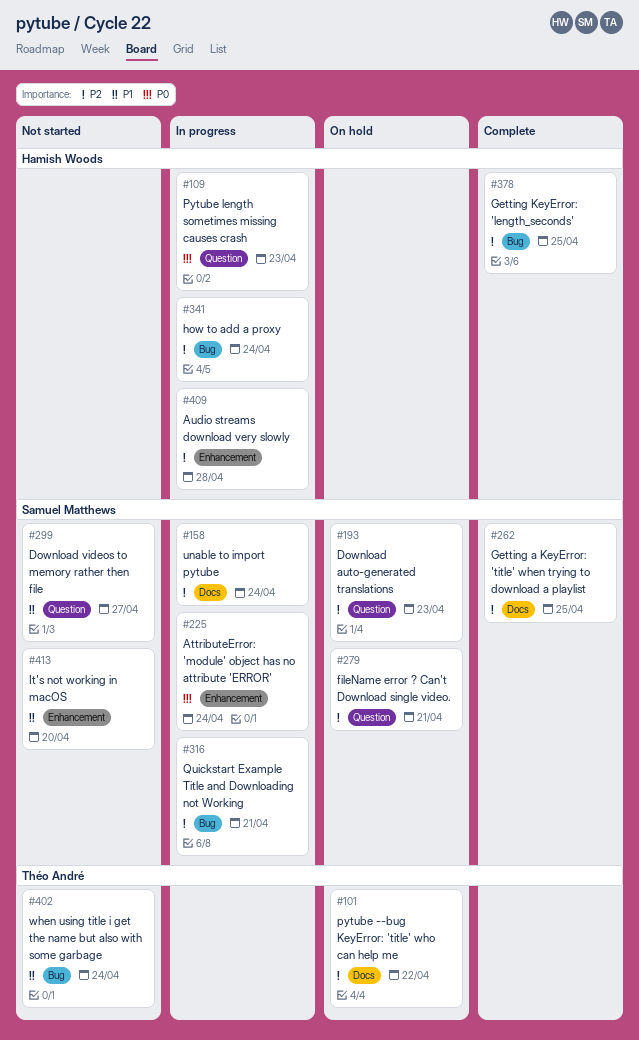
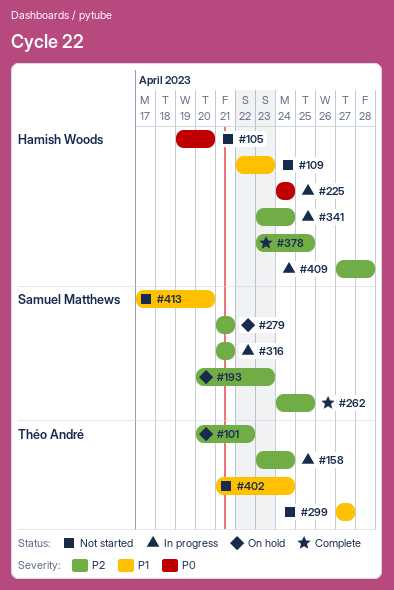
#105: none -> present
#109, status: In progress -> Not started
#109, priority: P0 -> P1
#158, owner: Samuel Matthews -> Théo André
#225, owner: Samuel Matthews -> Hamish Woods
#299, owner: Samuel Matthews -> Théo André

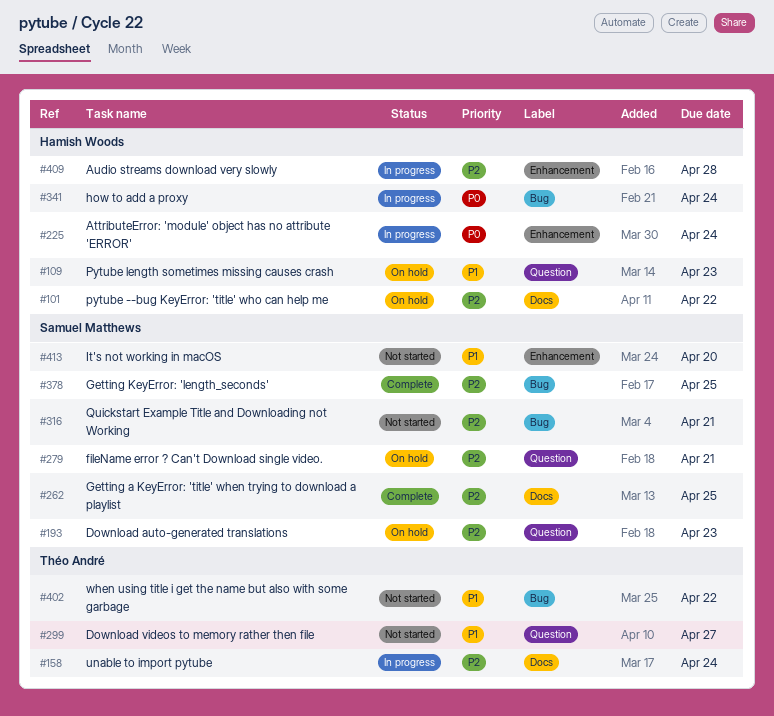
#101, owner: Théo André -> Hamish Woods
#105: present -> none
#109, status: Not started -> On hold
#316, status: In progress -> Not started
#341, priority: P2 -> P0
#378, owner: Hamish Woods -> Samuel Matthews
#402, due: Apr 24 -> Apr 22

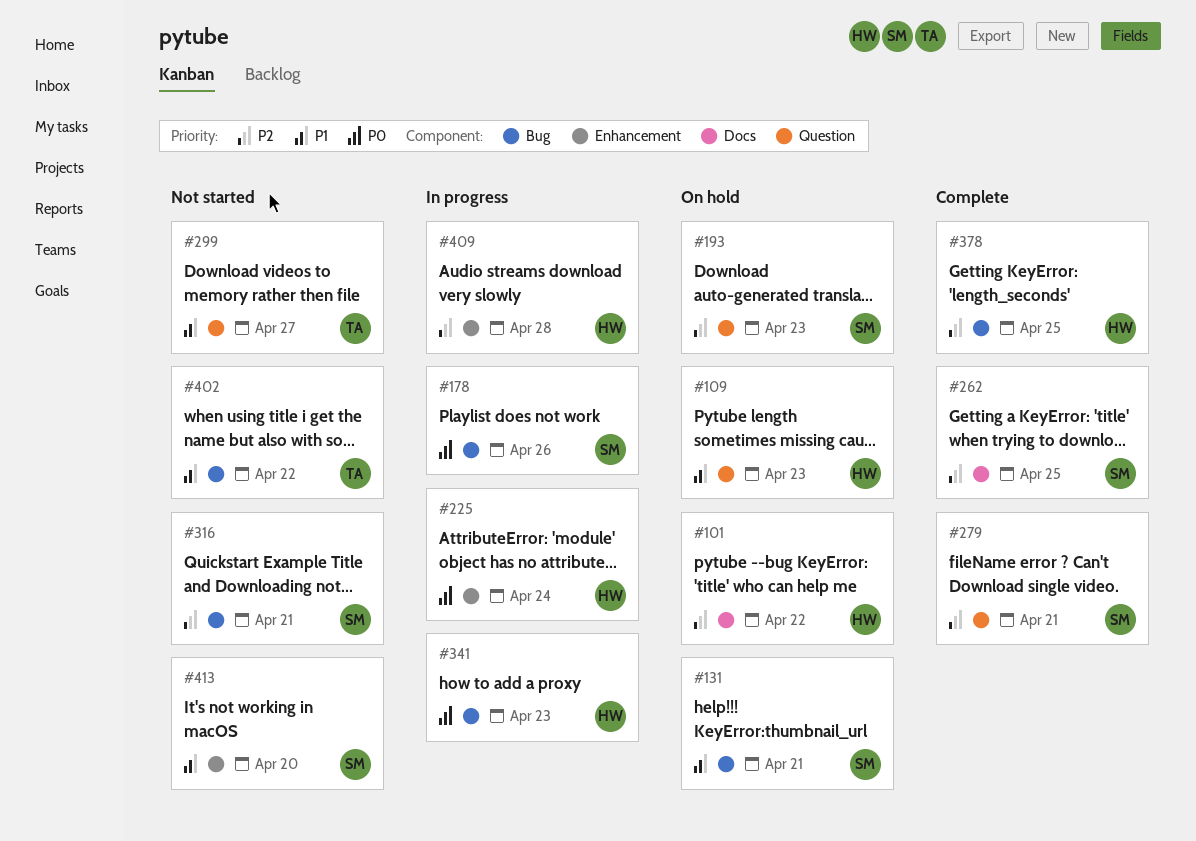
#131: none -> present
#158: present -> none
#178: none -> present
#279, status: On hold -> Complete
#341, due: Apr 24 -> Apr 23
#378, owner: Samuel Matthews -> Hamish Woods

